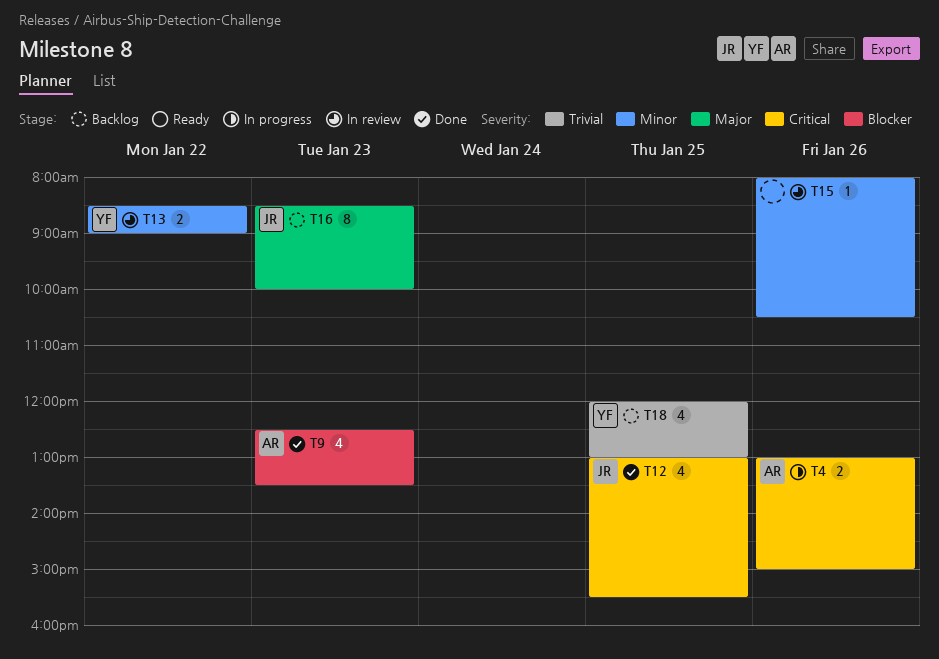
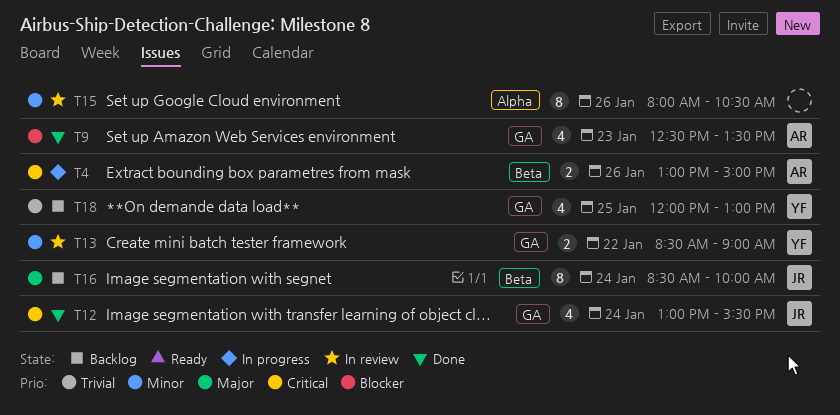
T12, day: Jan 25 -> Jan 24
T15, estimate: 1 -> 8
T16, day: Jan 23 -> Jan 24

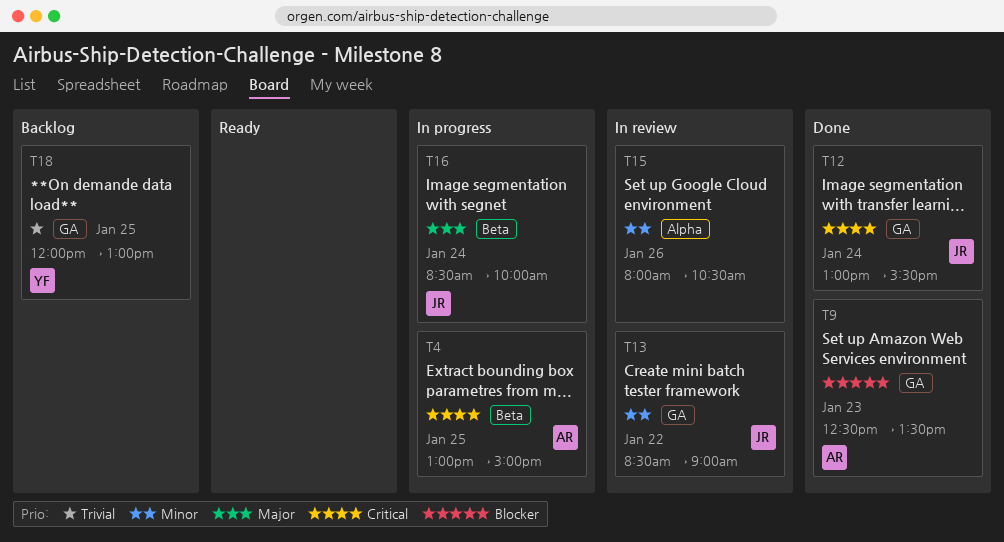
T4, day: Jan 26 -> Jan 25
T13, owner: YF -> JR
T16, status: Backlog -> In progress

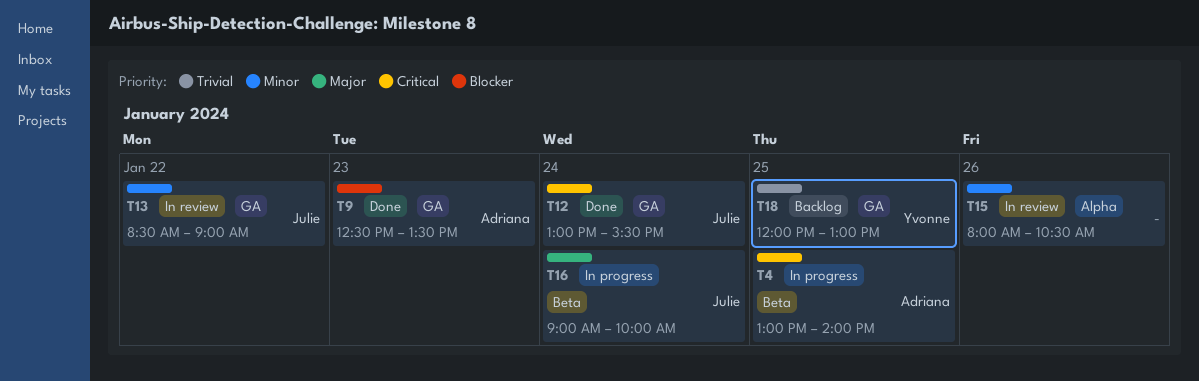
T4, ends: 15:00 -> 14:00
T16, begins: 08:30 -> 09:00

